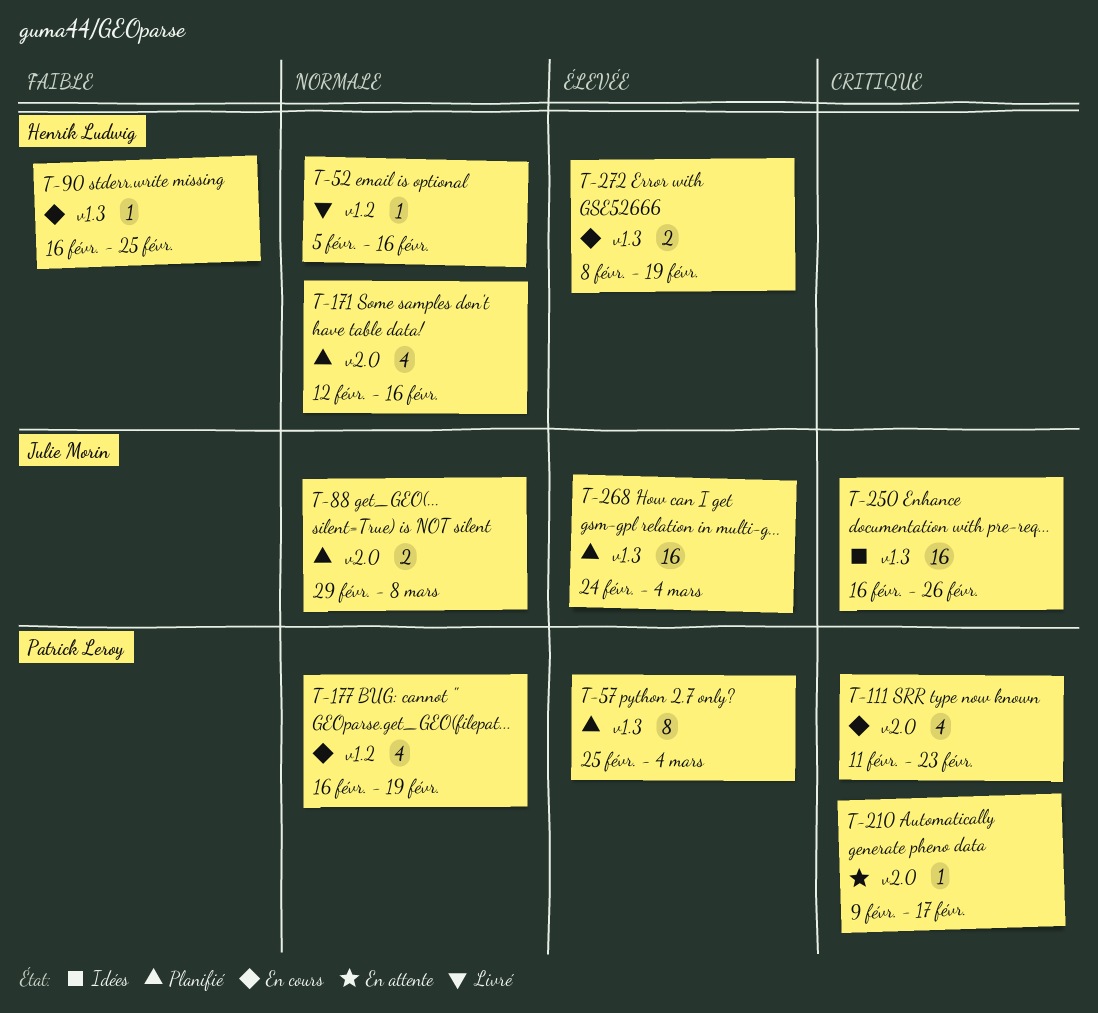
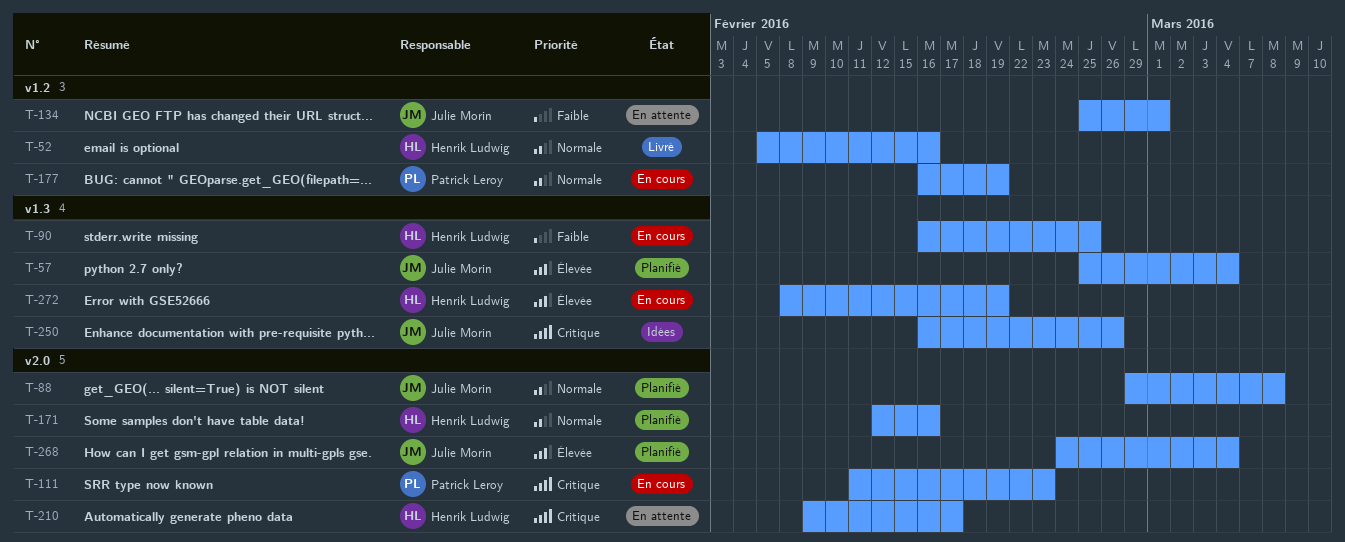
T-57, owner: Patrick Leroy -> Julie Morin
T-134: none -> present
T-210, owner: Patrick Leroy -> Henrik Ludwig
T-268, label: v1.3 -> v2.0

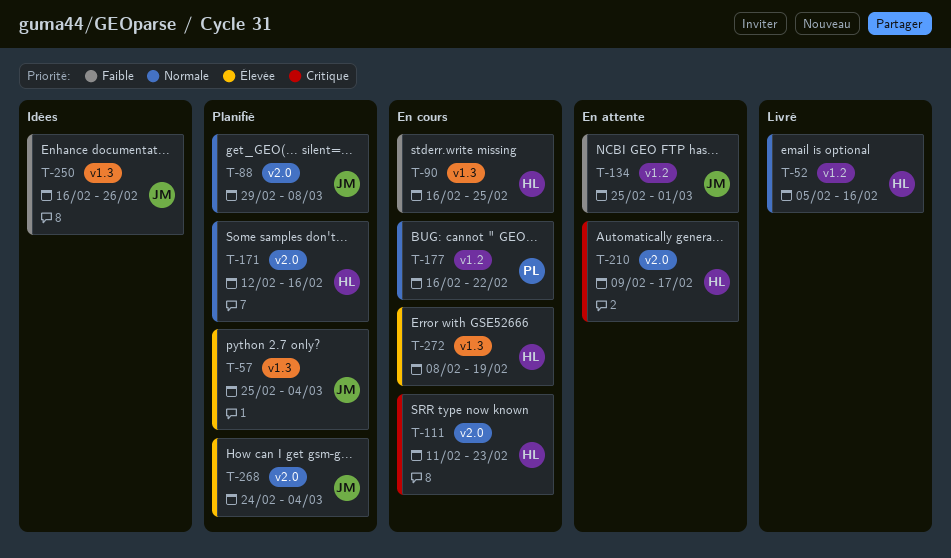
T-111, owner: Patrick Leroy -> Henrik Ludwig
T-177, due: Feb 19 -> Feb 22
T-250, priority: Critique -> Faible

